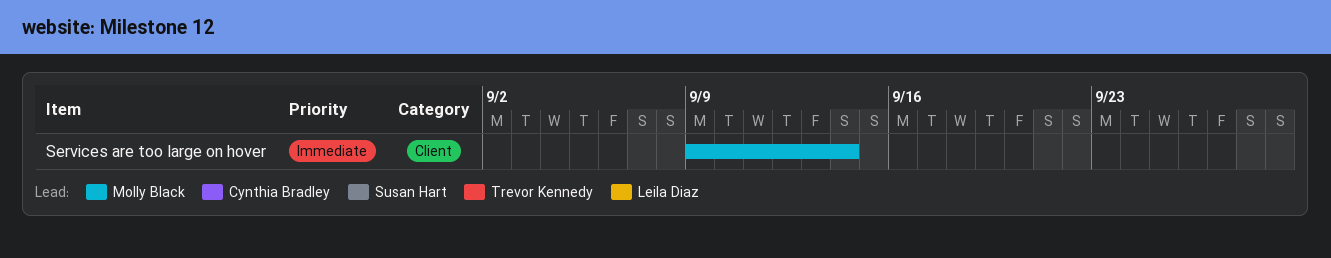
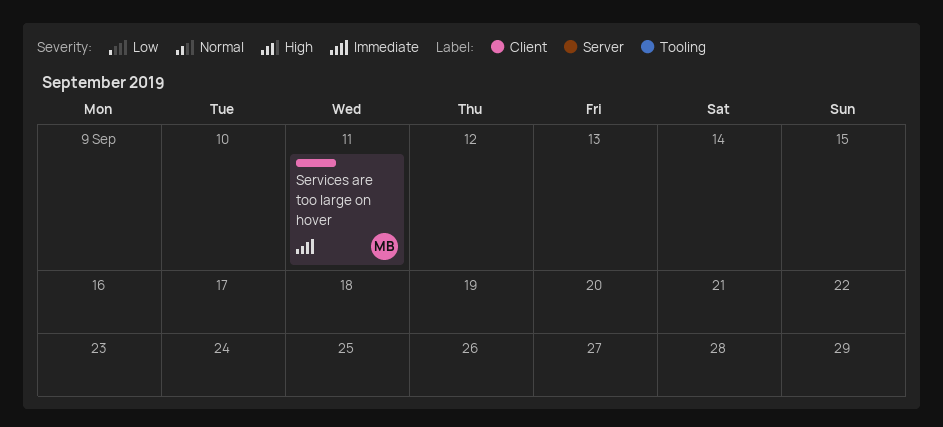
Services are too large on hover, due: Sep 14 -> Sep 11

